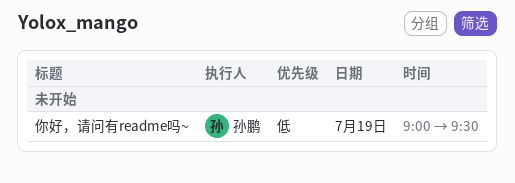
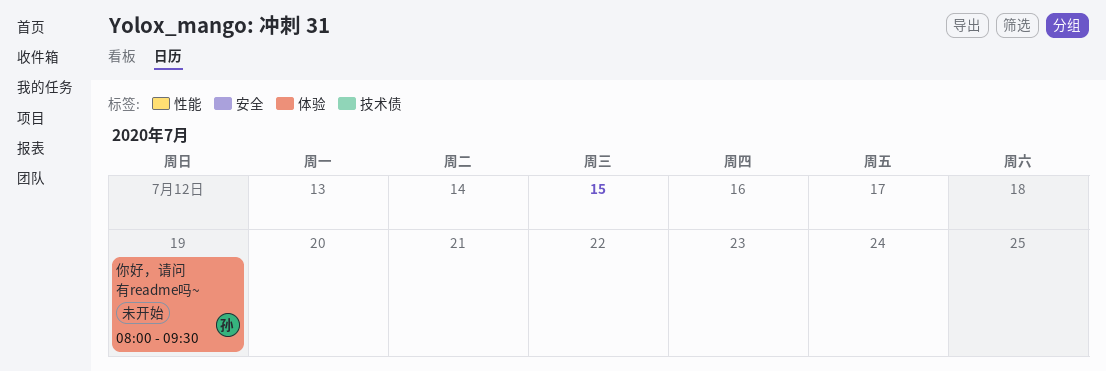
你好，请问有readme吗~, begins: 09:00 -> 08:00

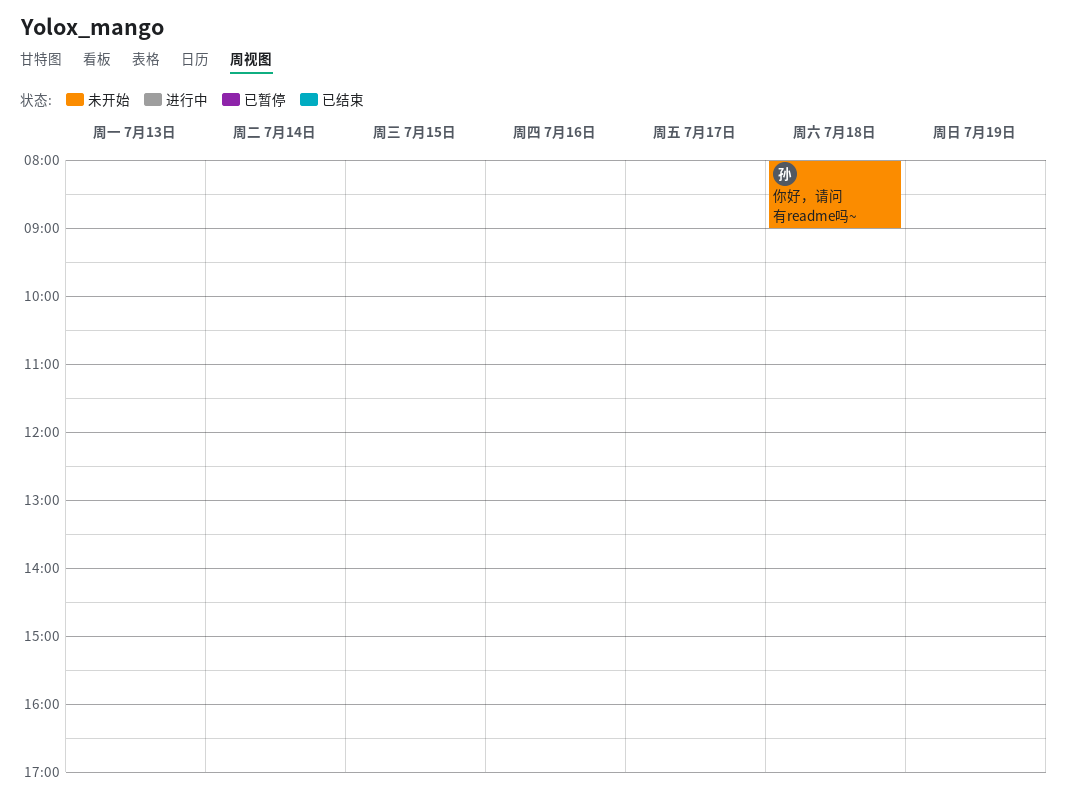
你好，请问有readme吗~, day: Jul 19 -> Jul 18
你好，请问有readme吗~, ends: 09:30 -> 09:00

